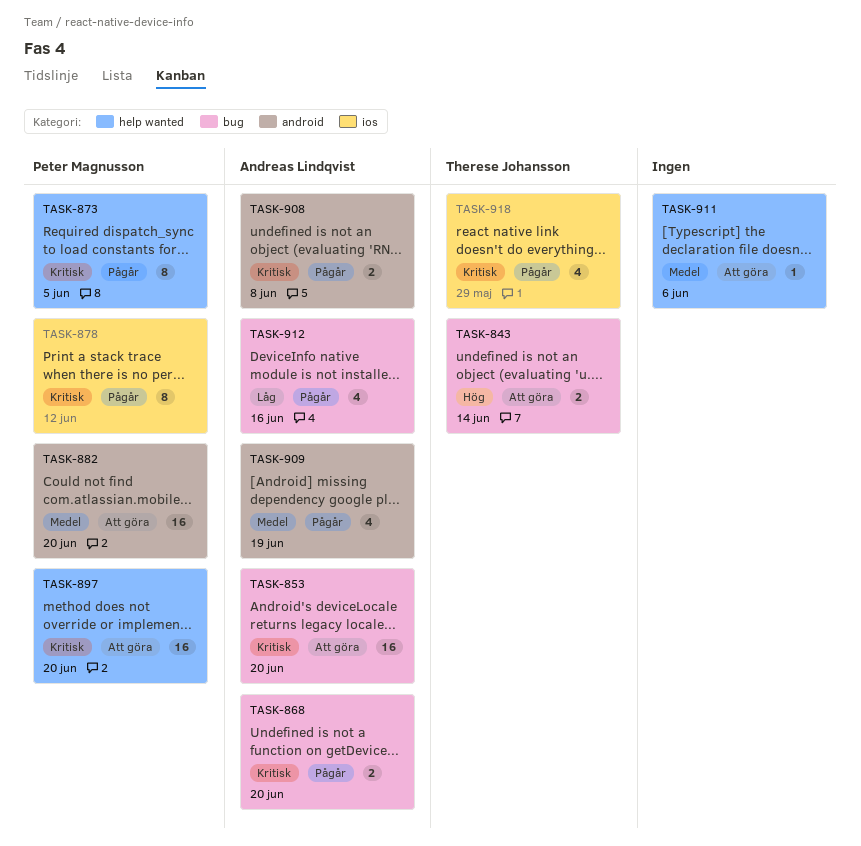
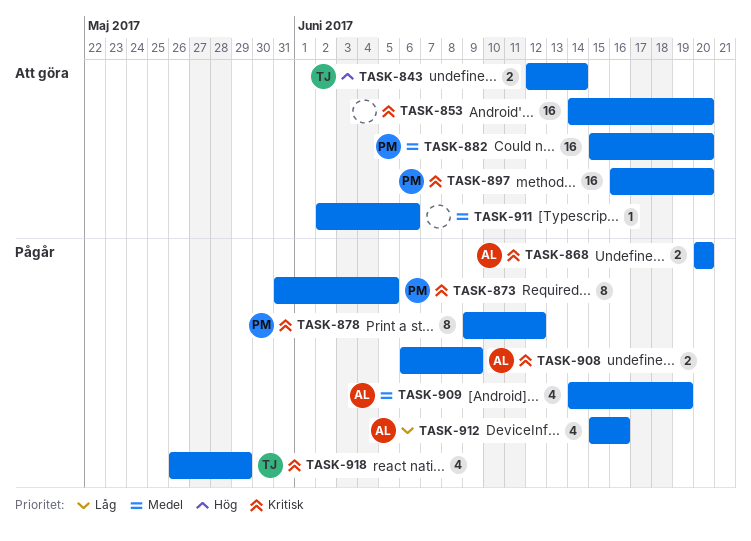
TASK-853, owner: Andreas Lindqvist -> none
TASK-908, due: Jun 8 -> Jun 9

